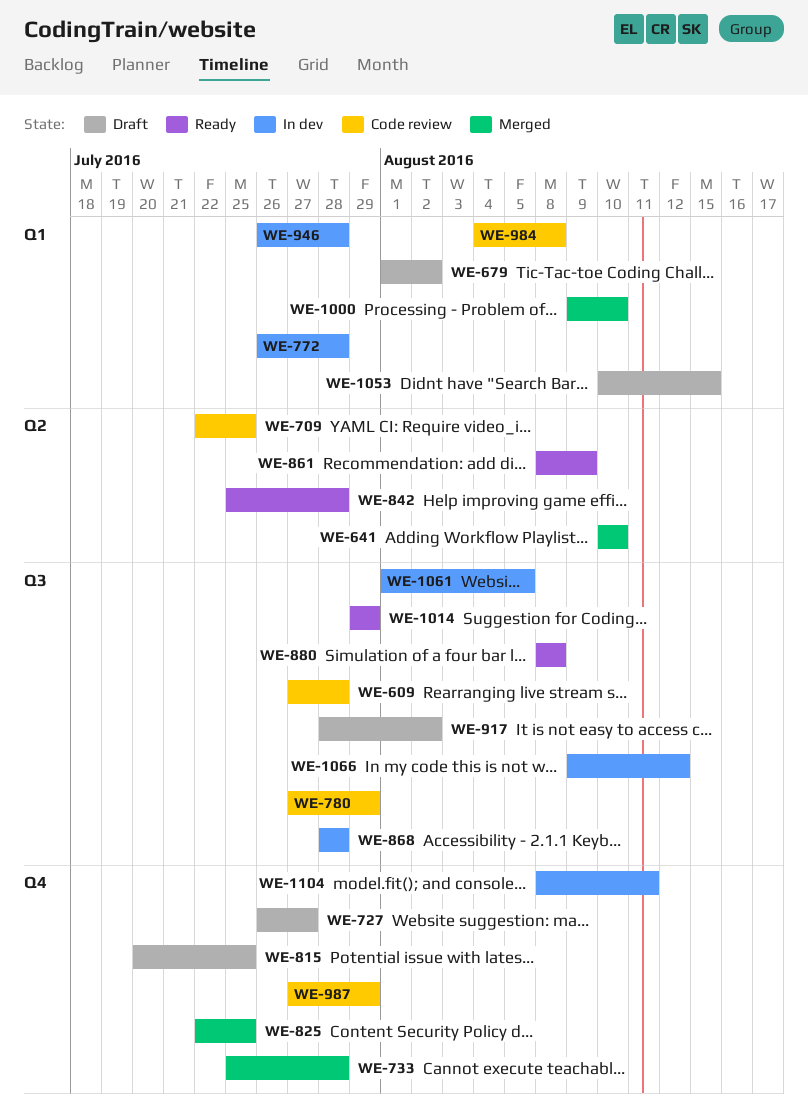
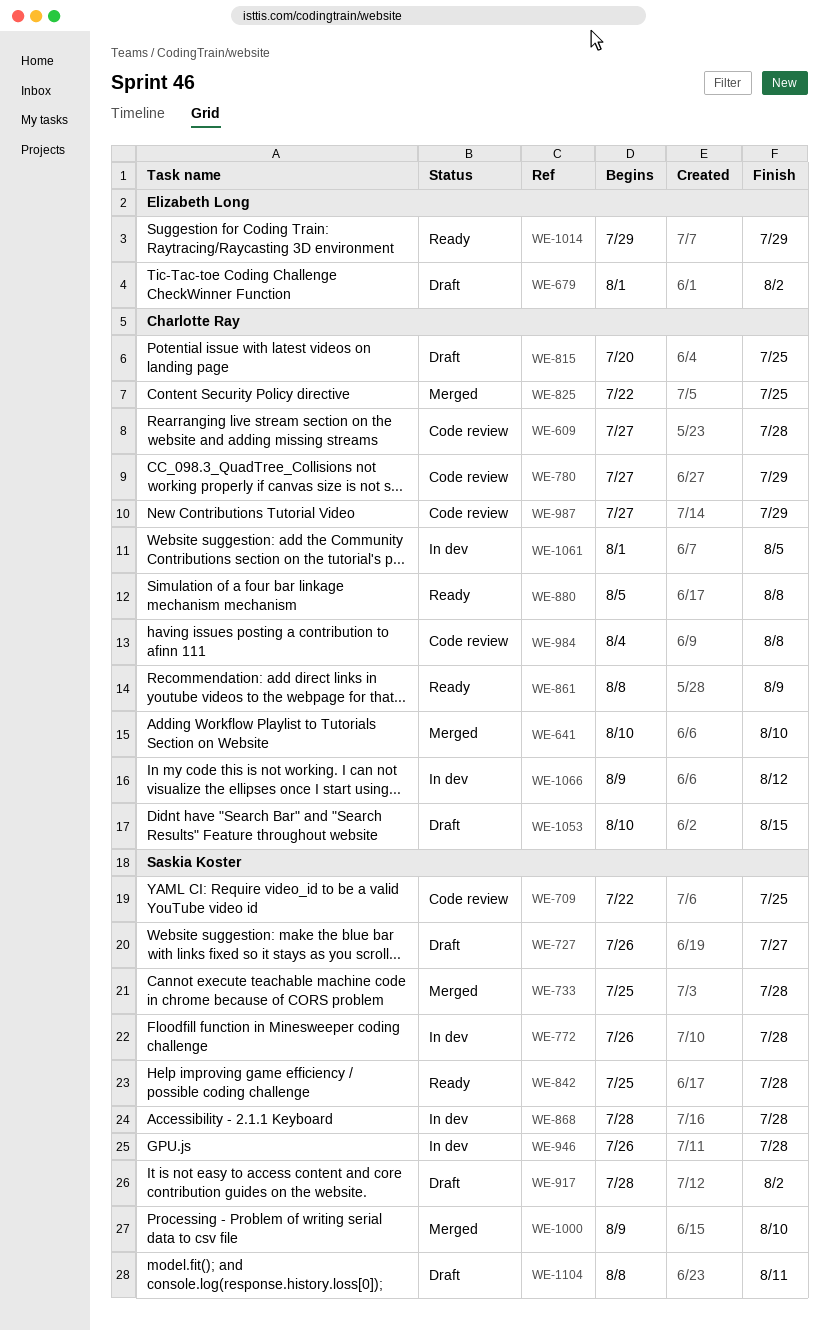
WE-880, start: Aug 8 -> Aug 5
WE-1104, status: In dev -> Draft

